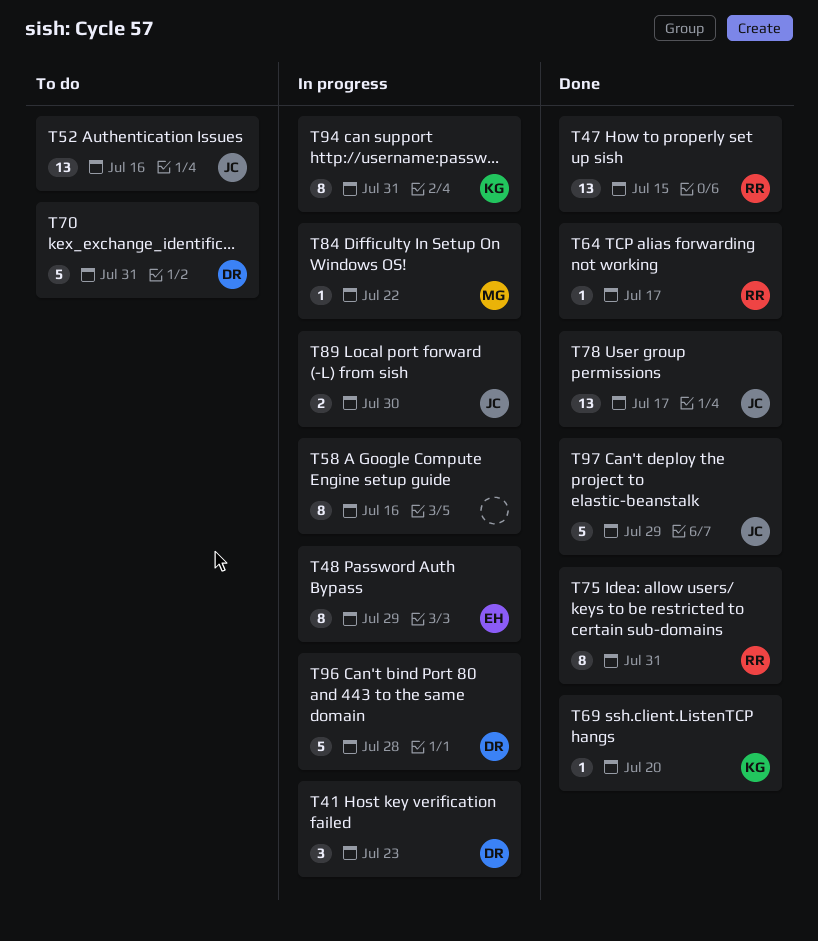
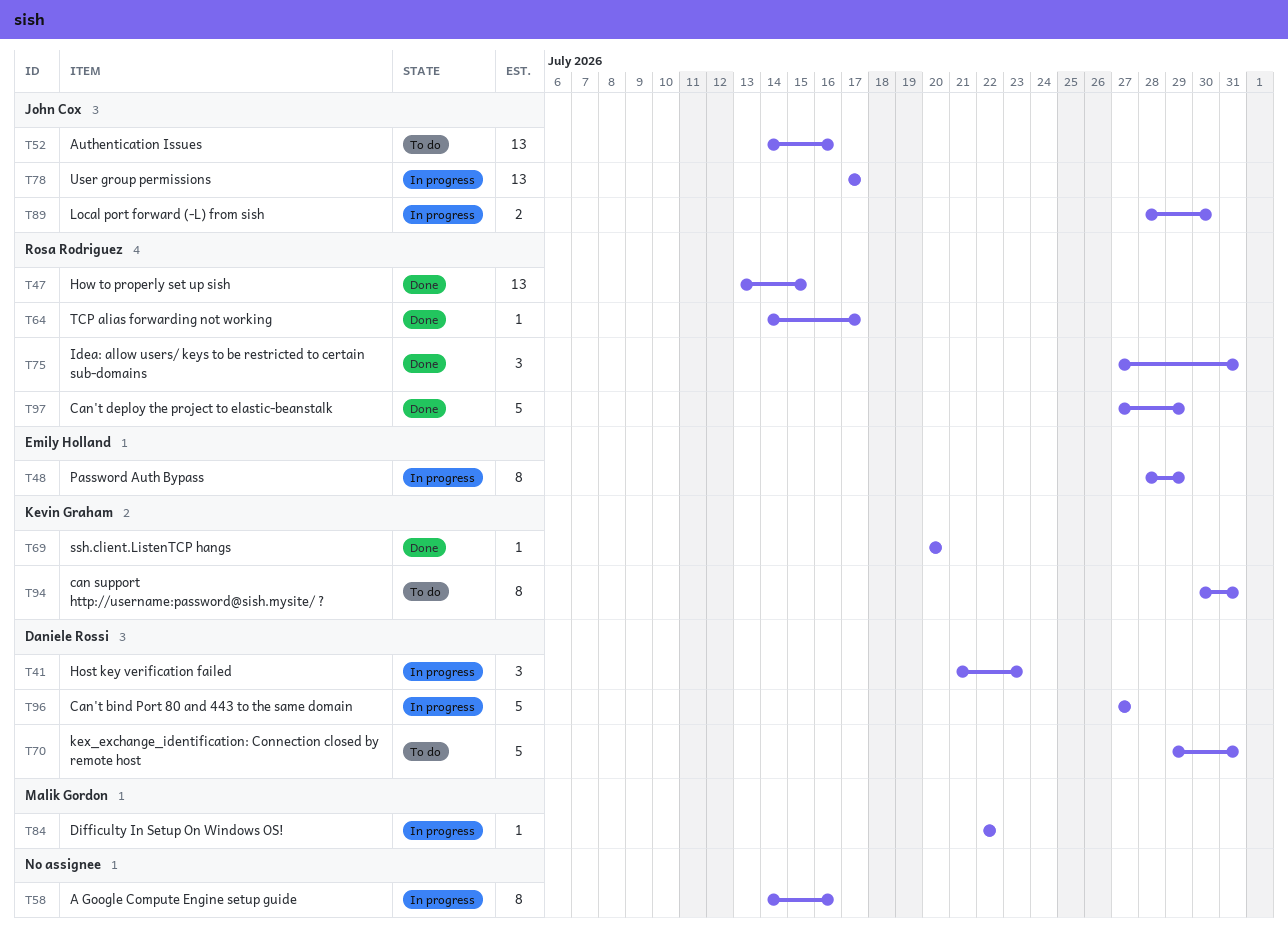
T75, estimate: 8 -> 3
T78, status: Done -> In progress
T94, status: In progress -> To do
T96, due: Jul 28 -> Jul 27
T97, owner: John Cox -> Rosa Rodriguez

